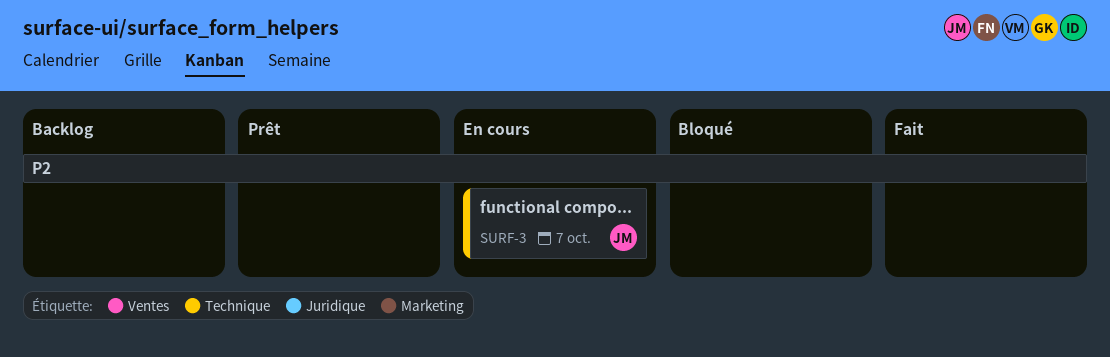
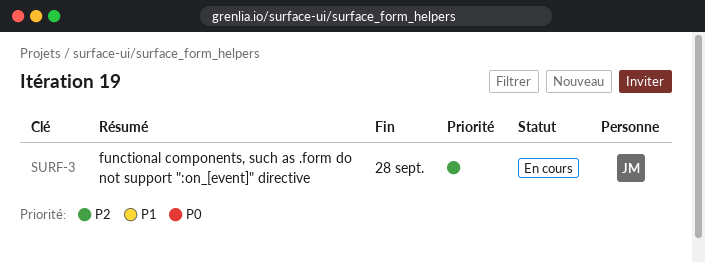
SURF-3, due: Oct 7 -> Sep 28

